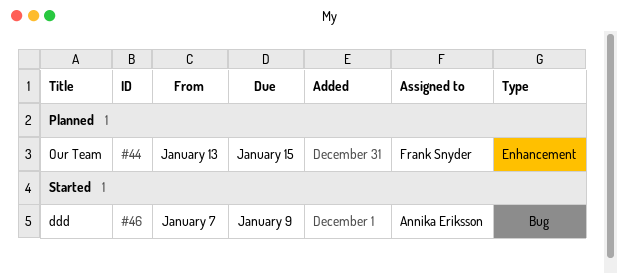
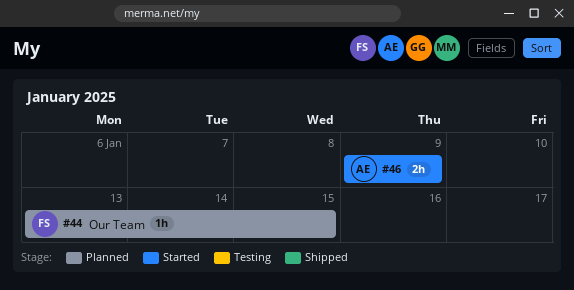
#46, start: Jan 7 -> Jan 9

